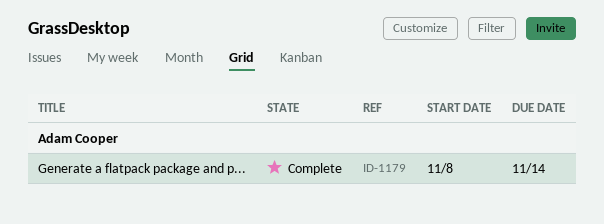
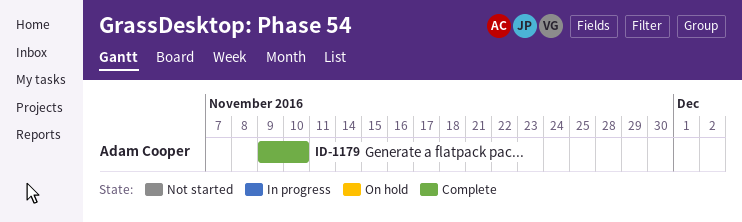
ID-1179, start: Nov 8 -> Nov 9
ID-1179, due: Nov 14 -> Nov 10

